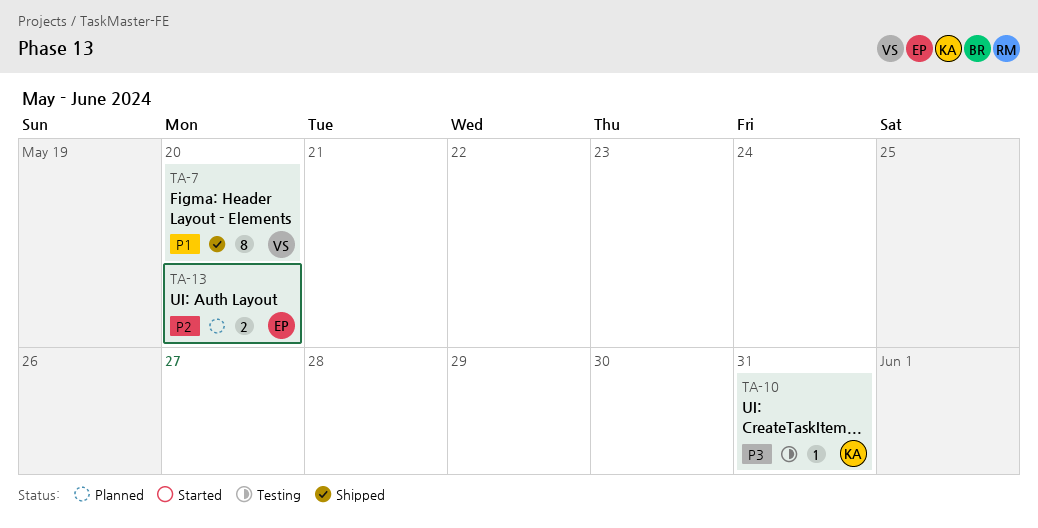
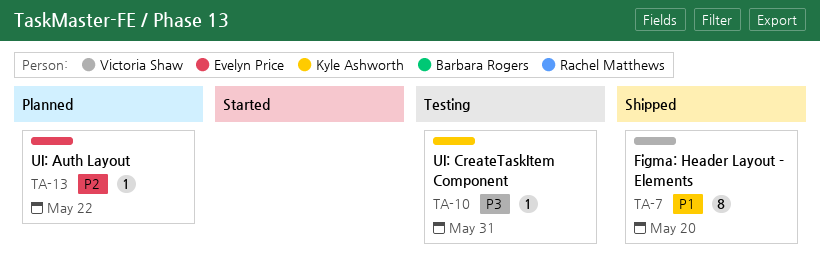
TA-13, estimate: 2 -> 1
TA-13, due: May 20 -> May 22

